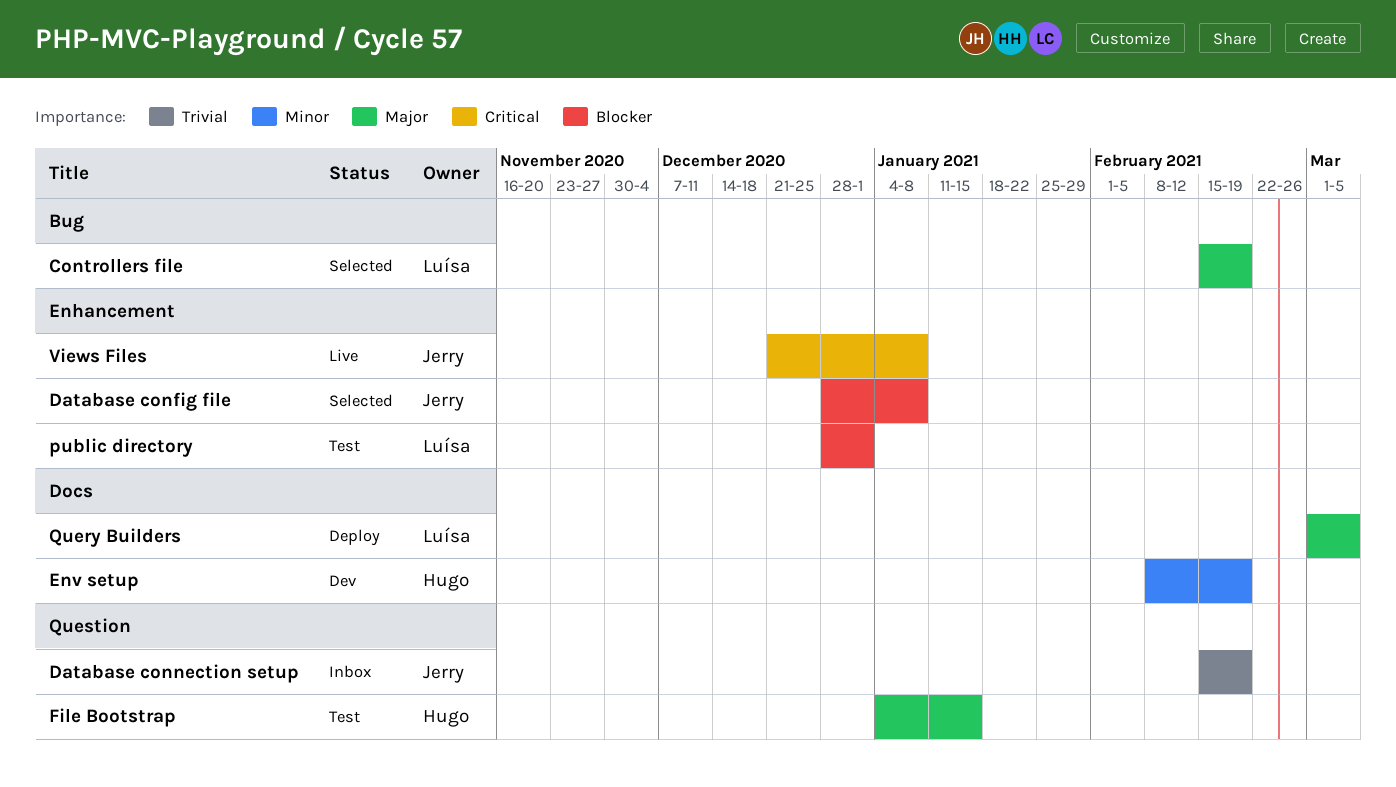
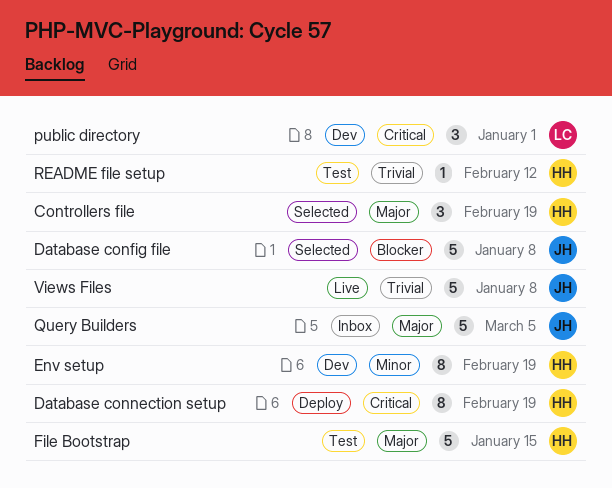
Controllers file, owner: Luísa -> Hugo
Database connection setup, status: Inbox -> Deploy
Database connection setup, owner: Jerry -> Hugo
Database connection setup, priority: Trivial -> Critical
public directory, status: Test -> Dev
public directory, priority: Blocker -> Critical
Query Builders, status: Deploy -> Inbox
Query Builders, owner: Luísa -> Jerry
README file setup: none -> present
Views Files, priority: Critical -> Trivial

